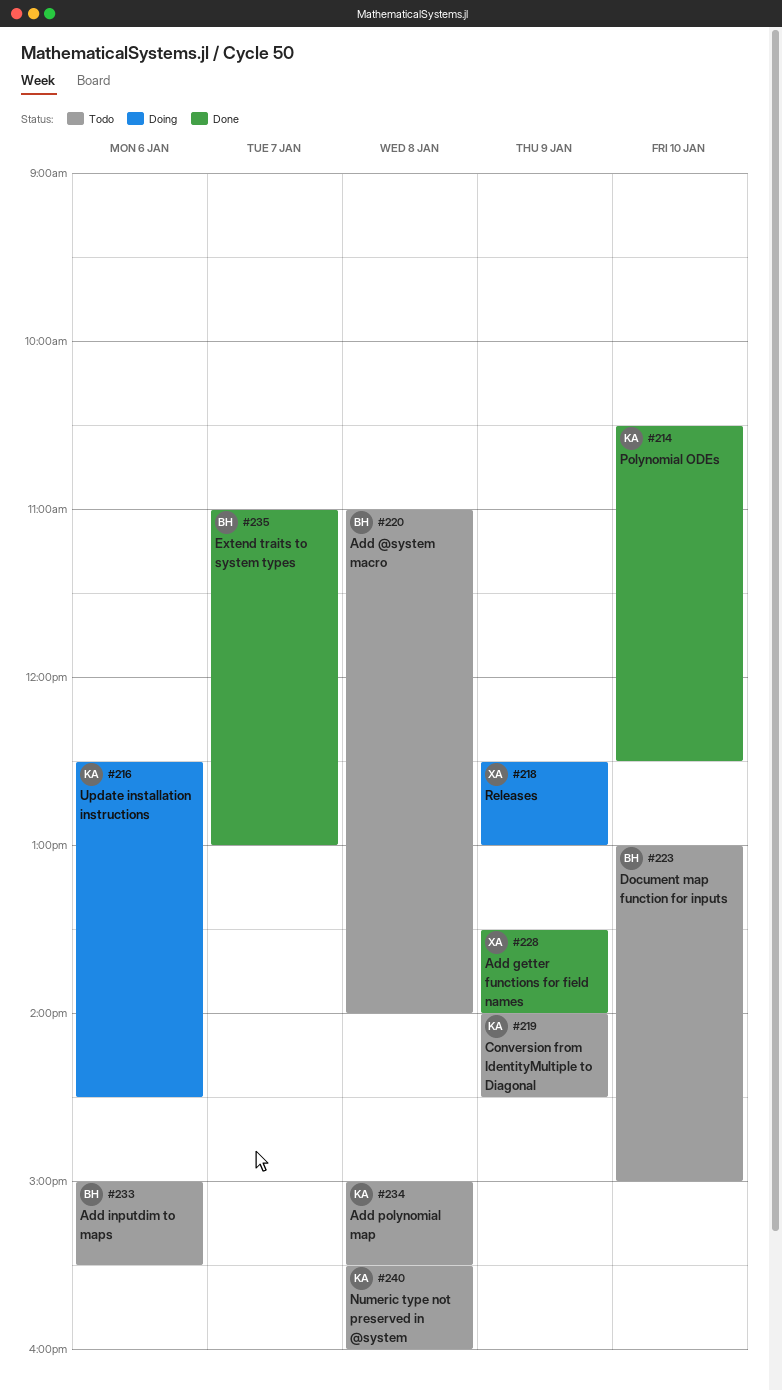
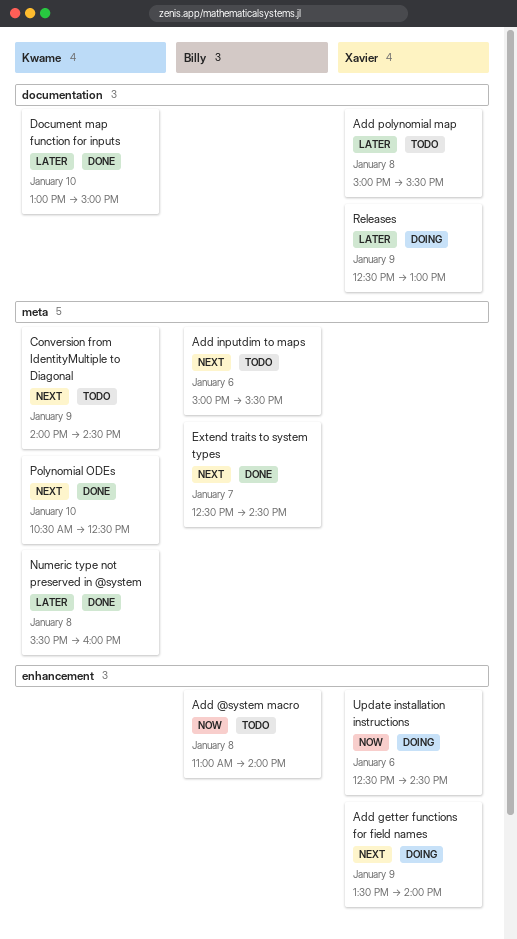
Add getter functions for field names, status: Done -> Doing
Add polynomial map, owner: Kwame -> Xavier
Document map function for inputs, status: Todo -> Done
Document map function for inputs, owner: Billy -> Kwame
Extend traits to system types, begins: 11:00 -> 12:30
Extend traits to system types, ends: 13:00 -> 14:30
Numeric type not preserved in @system, status: Todo -> Done
Update installation instructions, owner: Kwame -> Xavier

